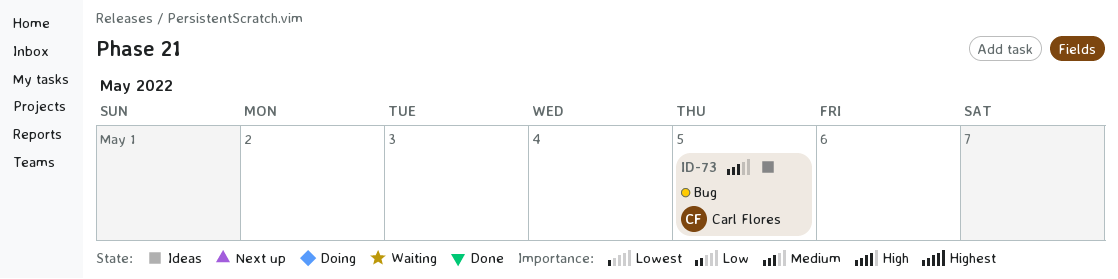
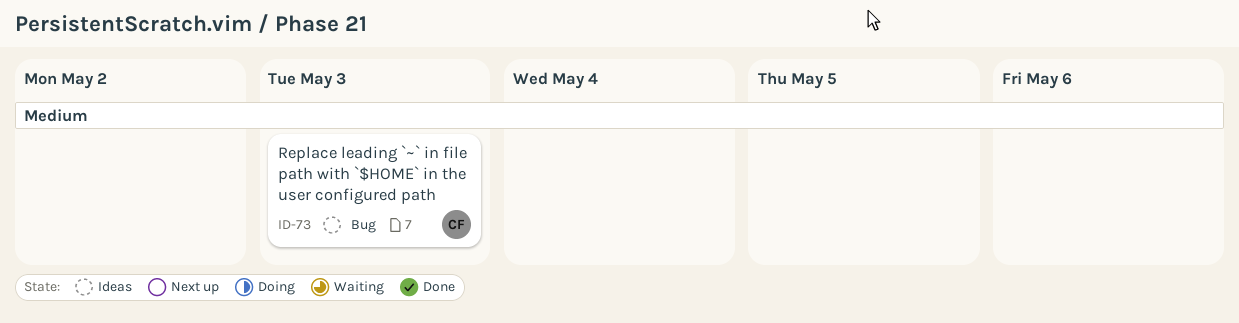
ID-73, due: May 5 -> May 3

